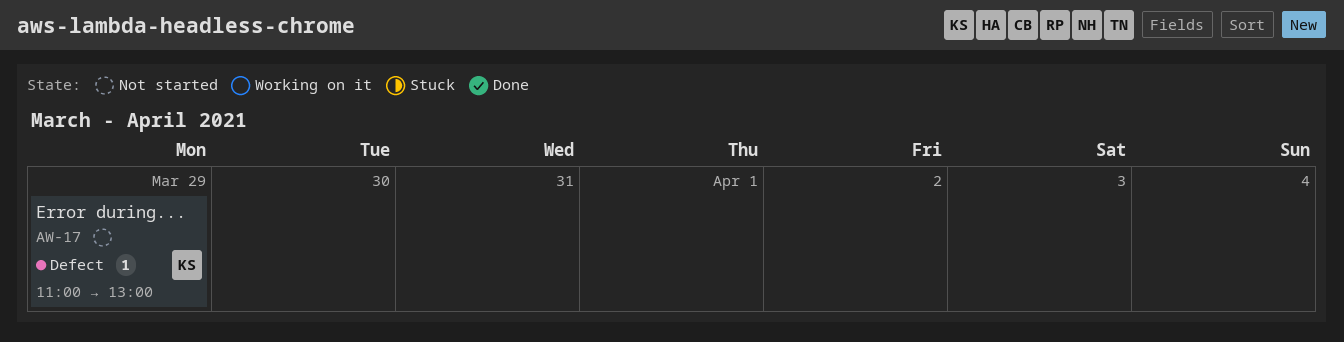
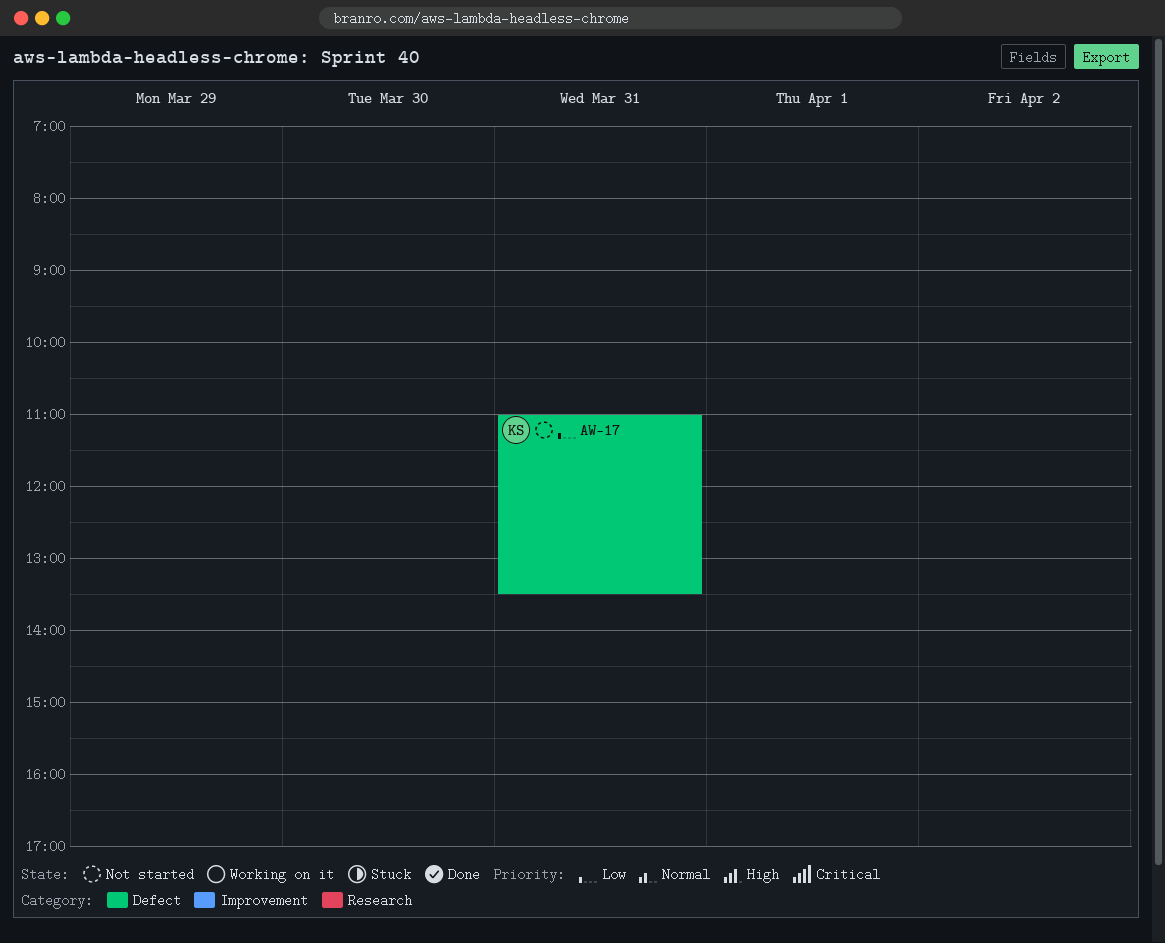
AW-17, day: Mar 29 -> Mar 31
AW-17, ends: 13:00 -> 13:30

